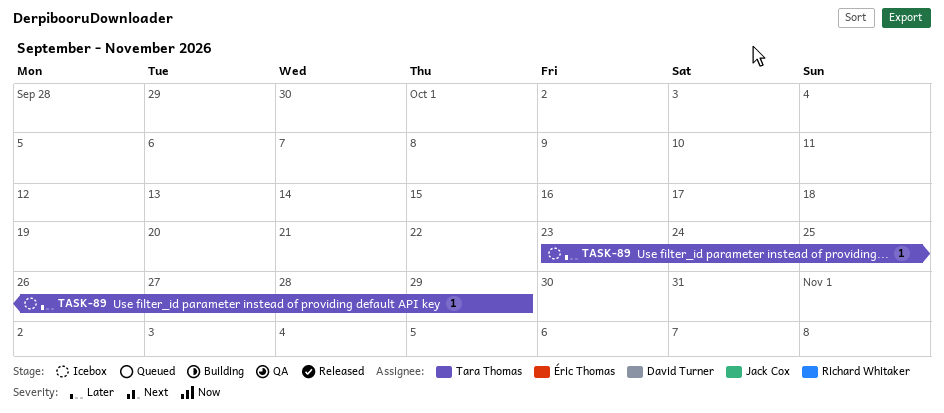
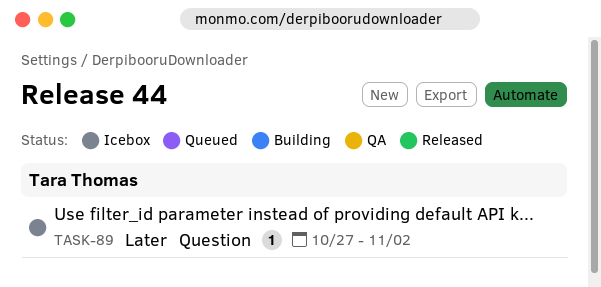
TASK-89, start: Oct 23 -> Oct 27
TASK-89, due: Oct 29 -> Nov 2

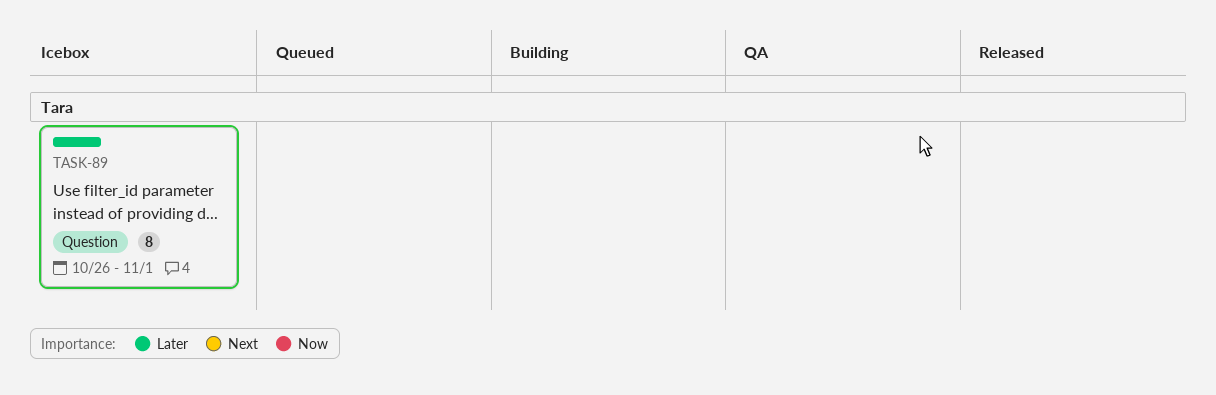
TASK-89, estimate: 1 -> 8
TASK-89, start: Oct 27 -> Oct 26
TASK-89, due: Nov 2 -> Nov 1

